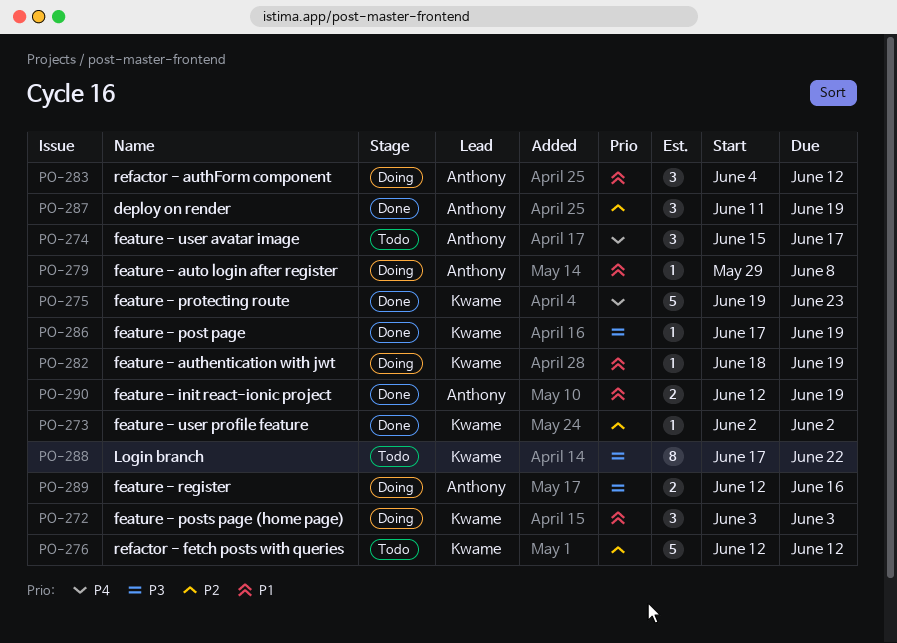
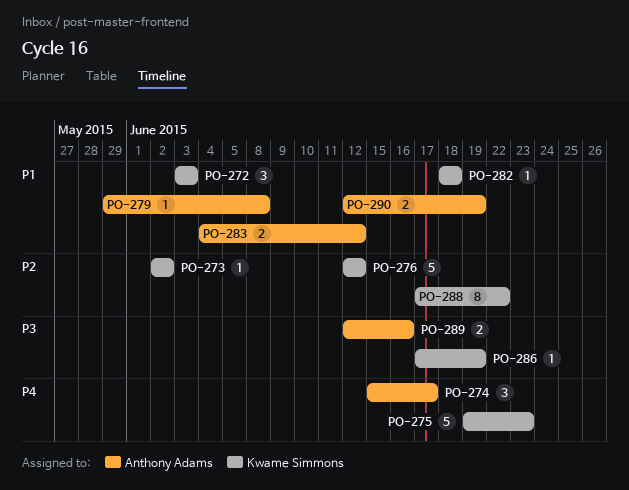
PO-282, due: Jun 19 -> Jun 18
PO-283, estimate: 3 -> 2
PO-287: present -> none
PO-288, priority: P3 -> P2

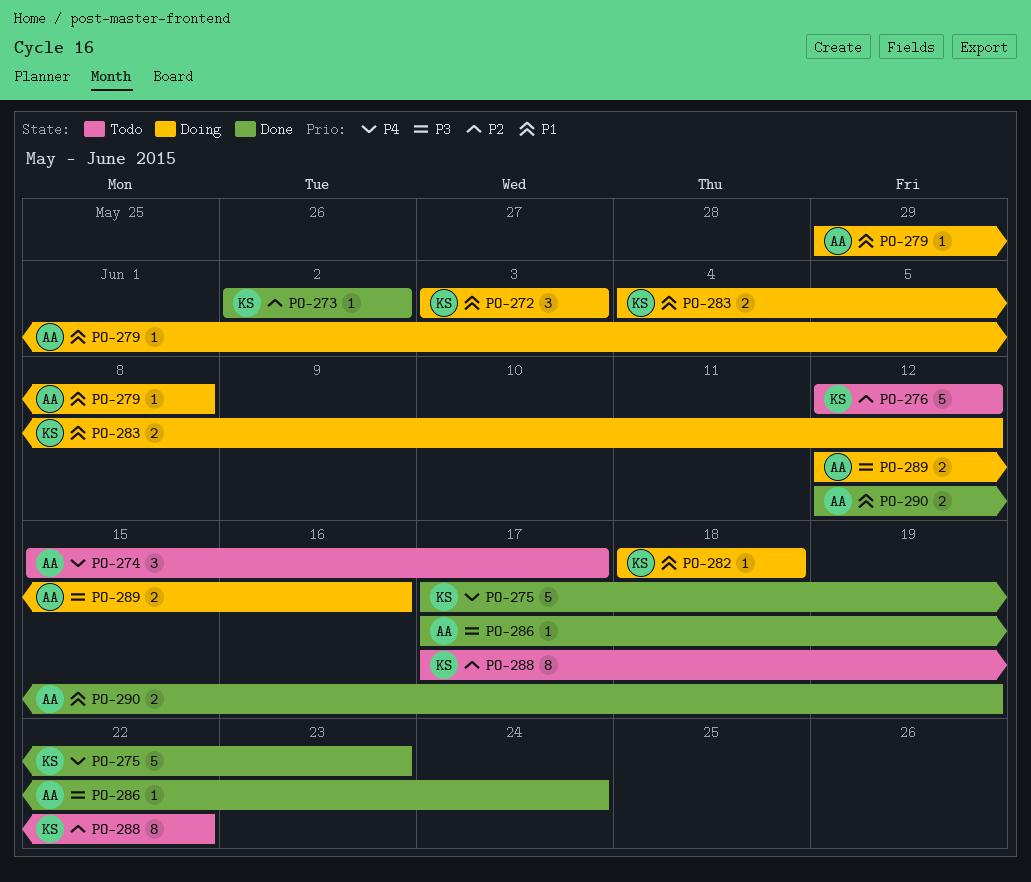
PO-275, start: Jun 19 -> Jun 17
PO-283, owner: Anthony Adams -> Kwame Simmons
PO-286, owner: Kwame Simmons -> Anthony Adams
PO-286, due: Jun 19 -> Jun 24

